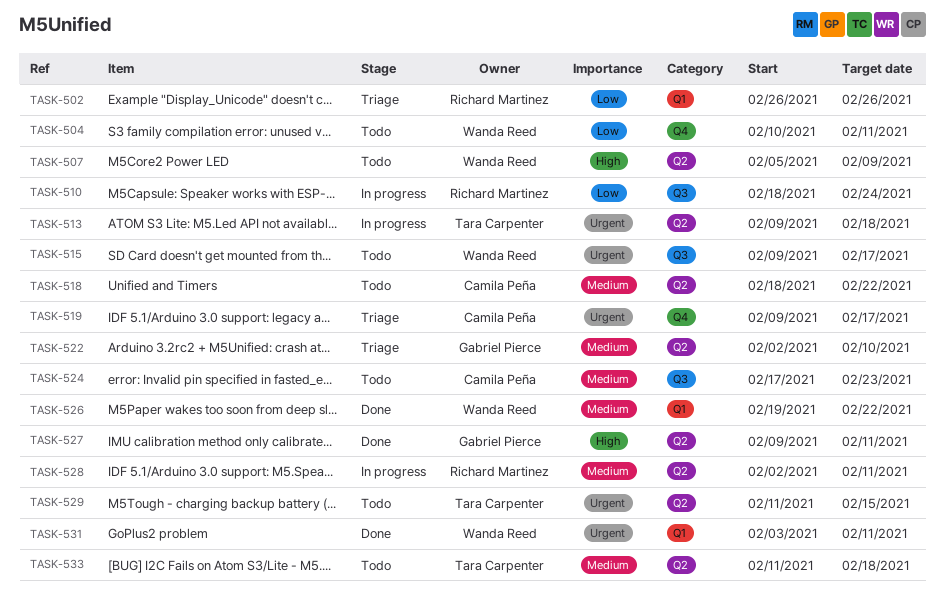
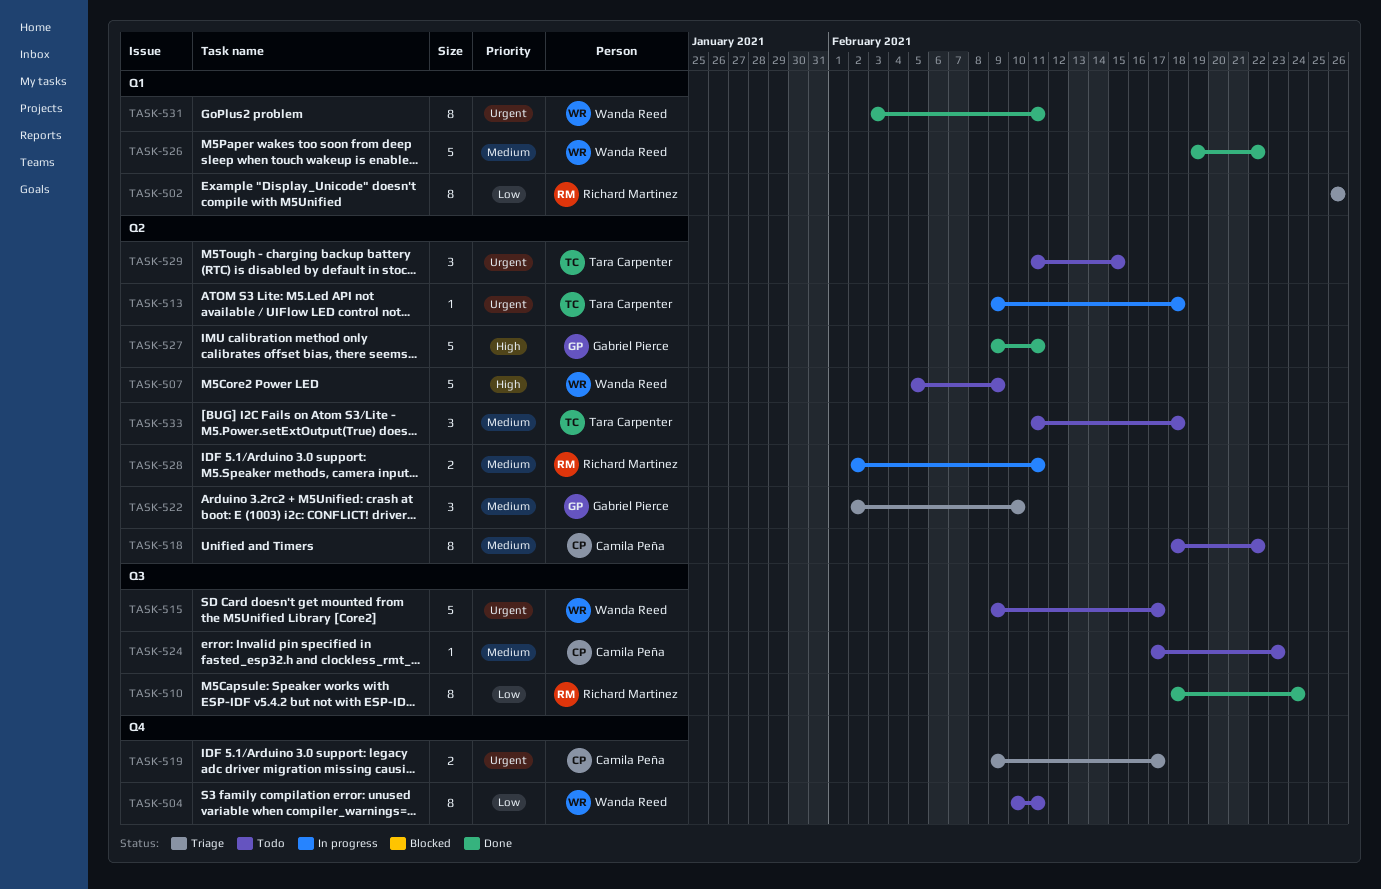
TASK-510, status: In progress -> Done

